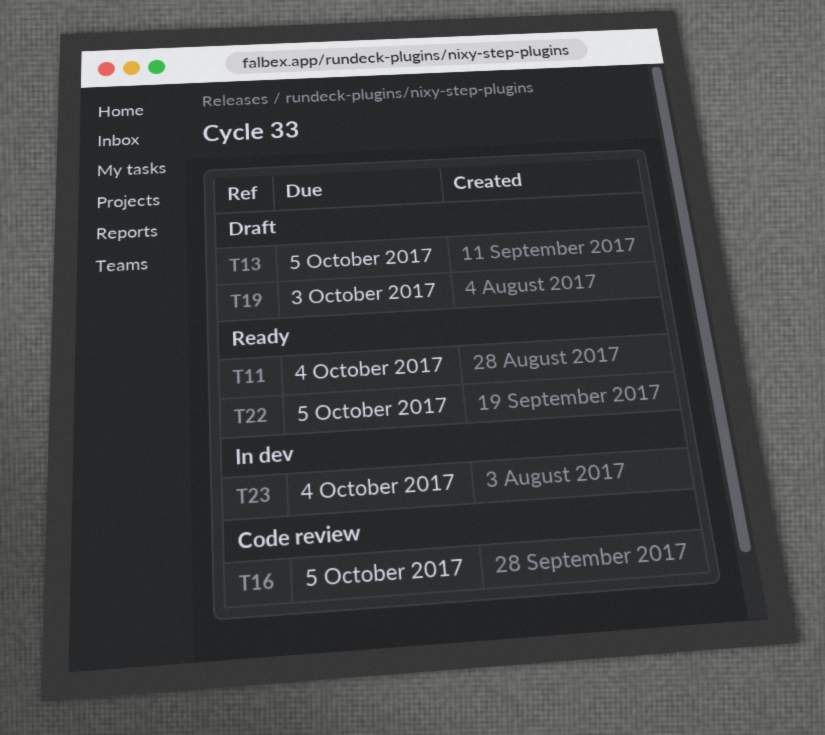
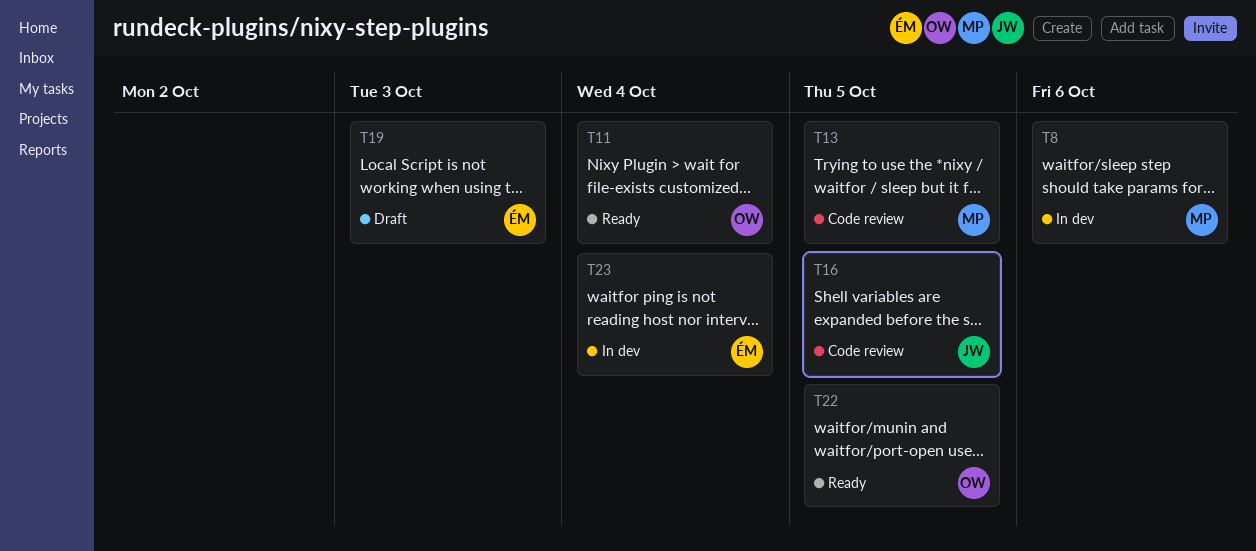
T8: none -> present
T13, status: Draft -> Code review

